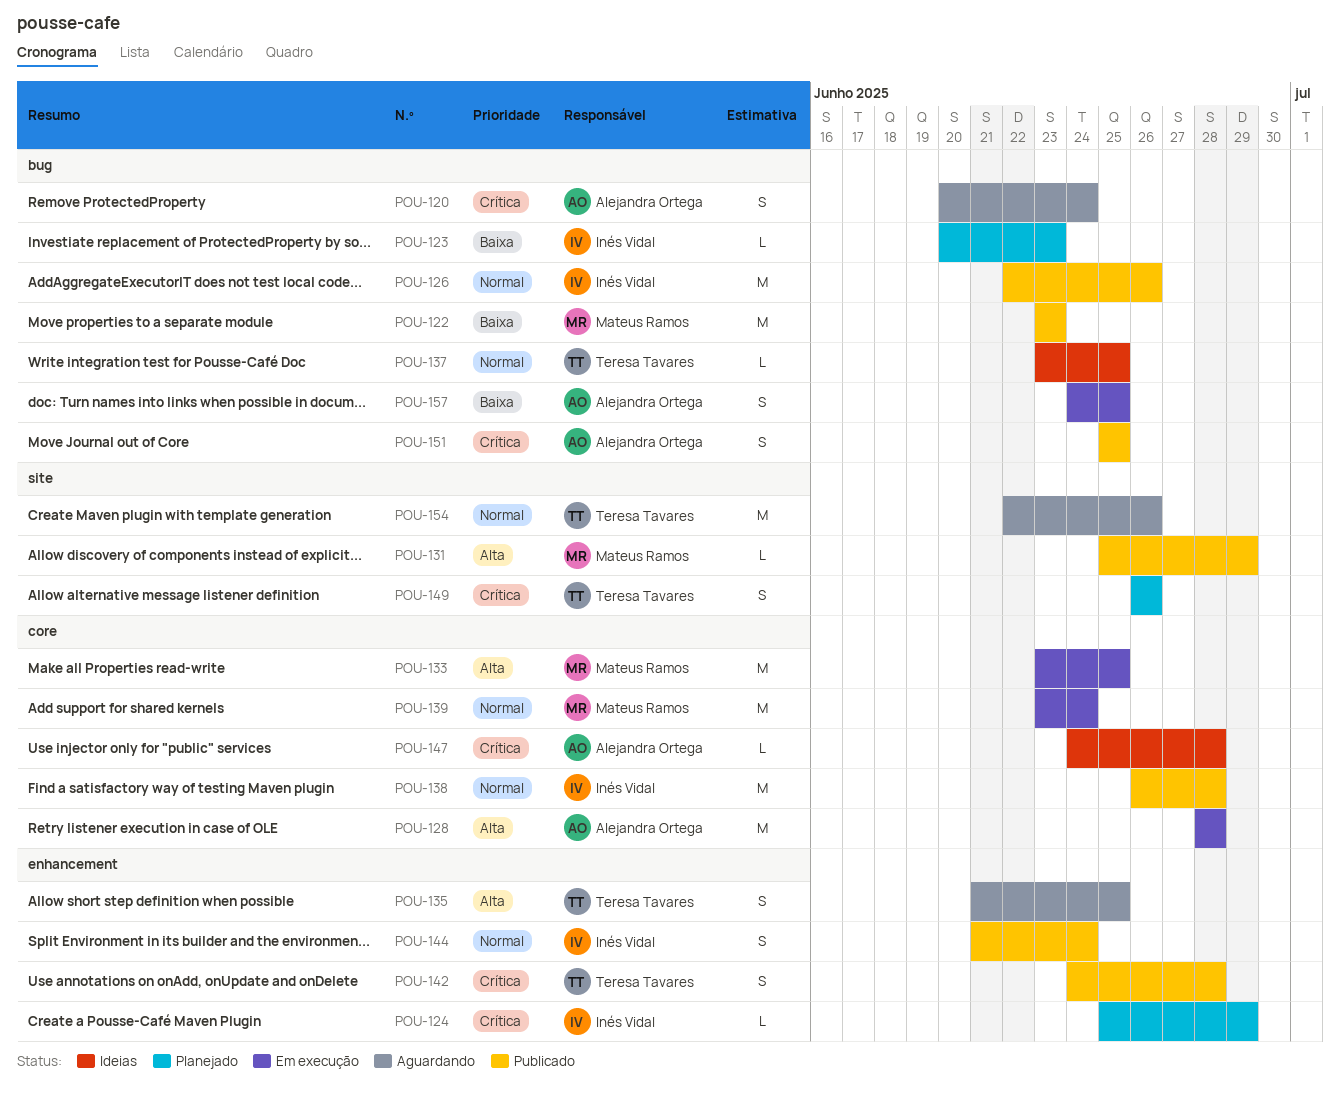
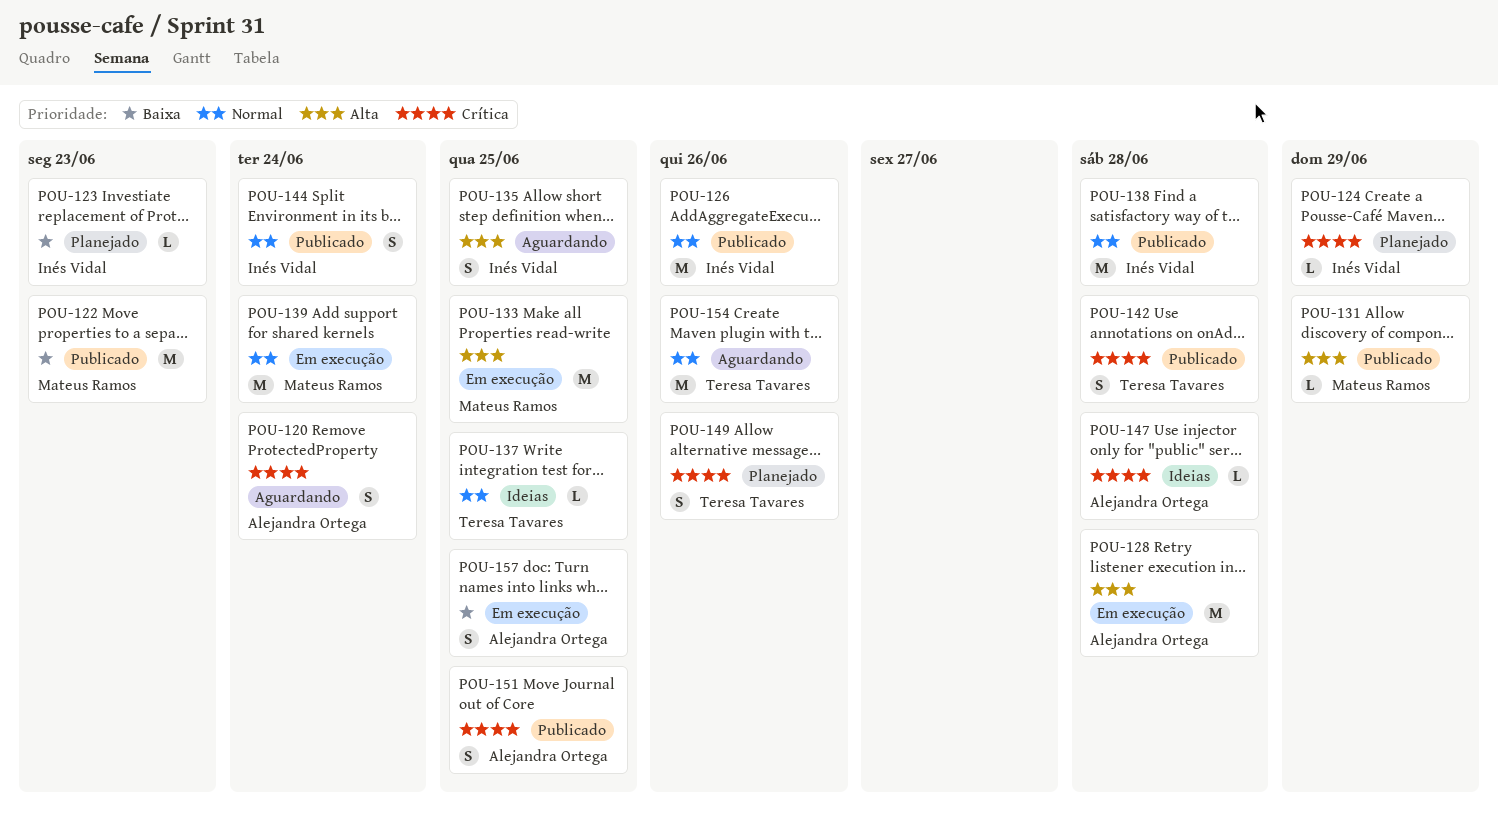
POU-135, owner: Teresa Tavares -> Inés Vidal

